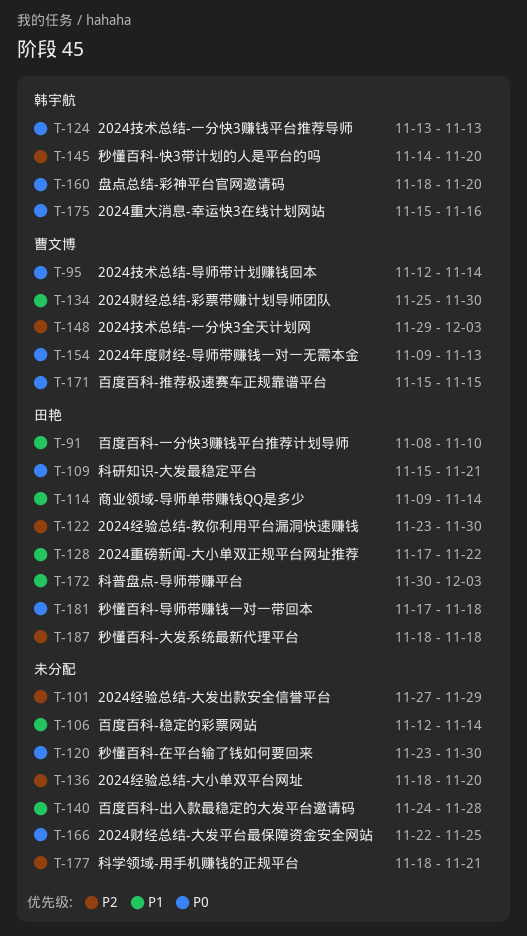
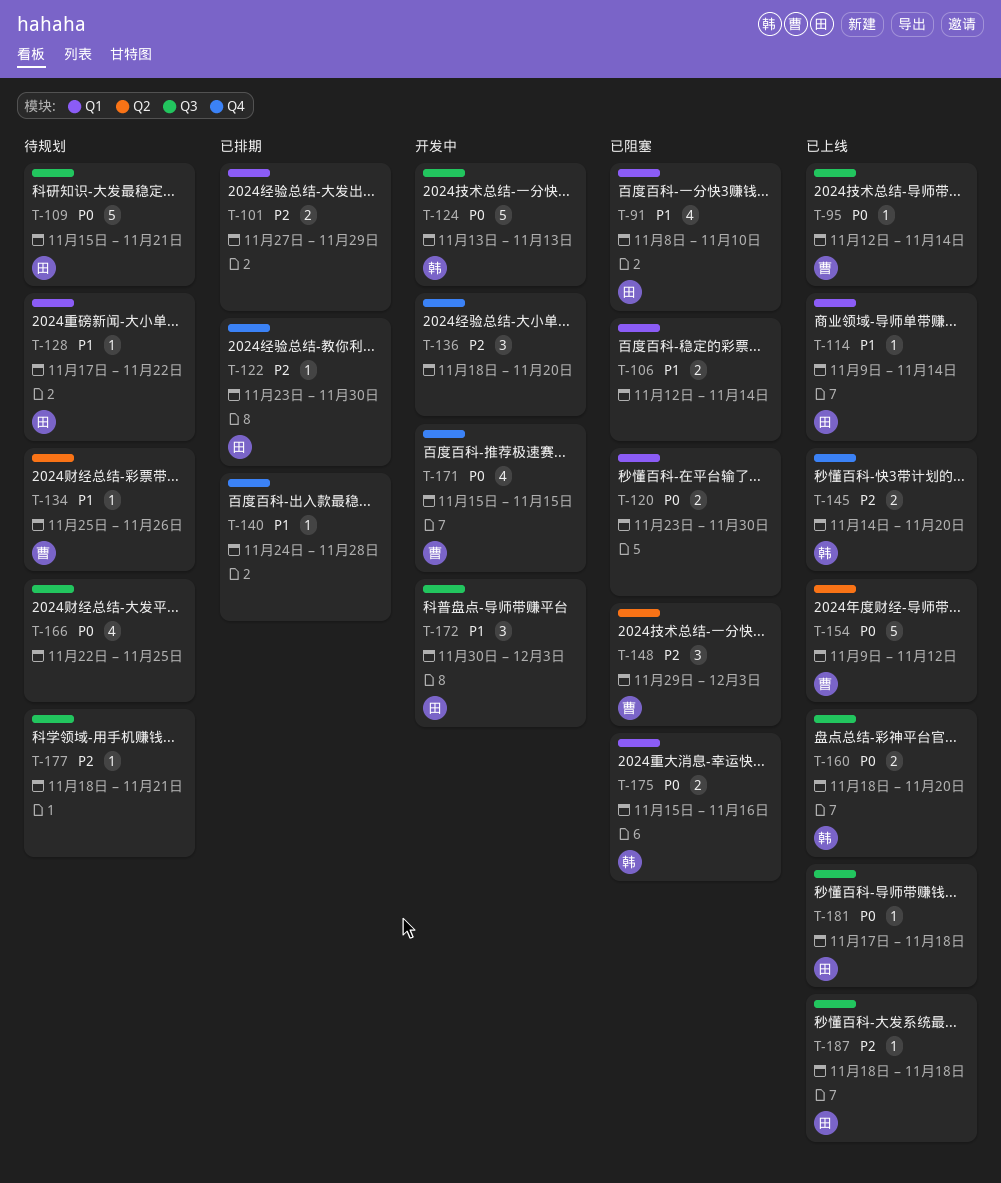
T-134, due: Nov 30 -> Nov 26
T-154, due: Nov 13 -> Nov 12

